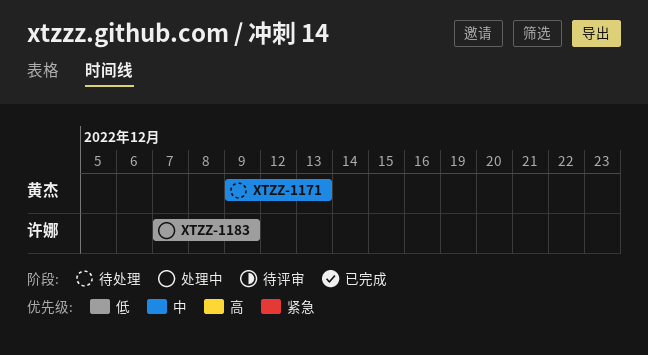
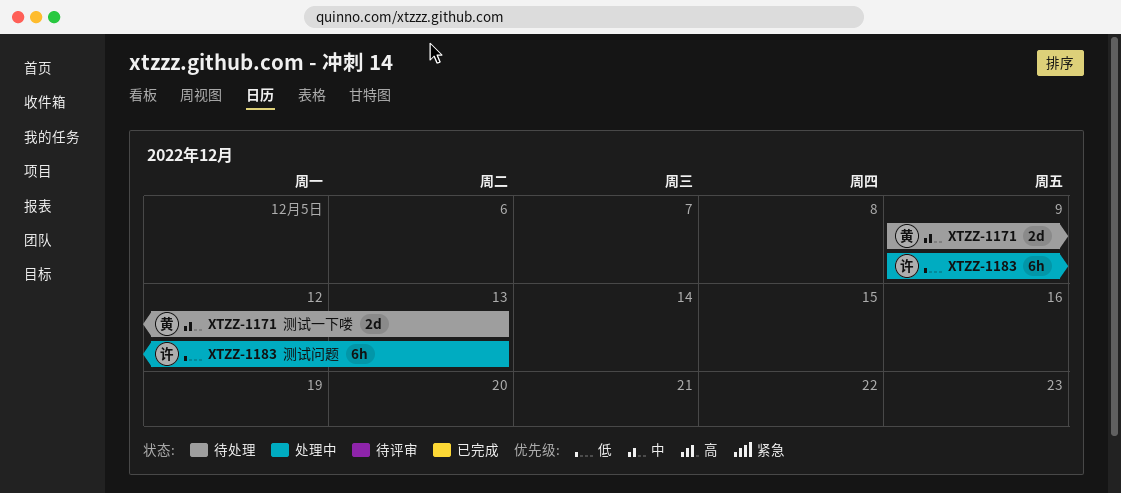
XTZZ-1183, start: Dec 7 -> Dec 9
XTZZ-1183, due: Dec 9 -> Dec 13

